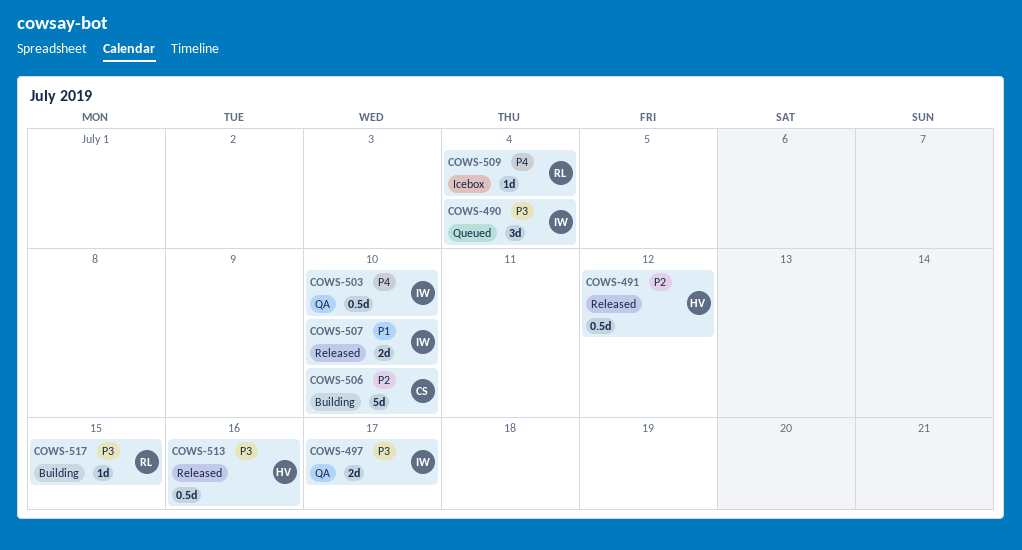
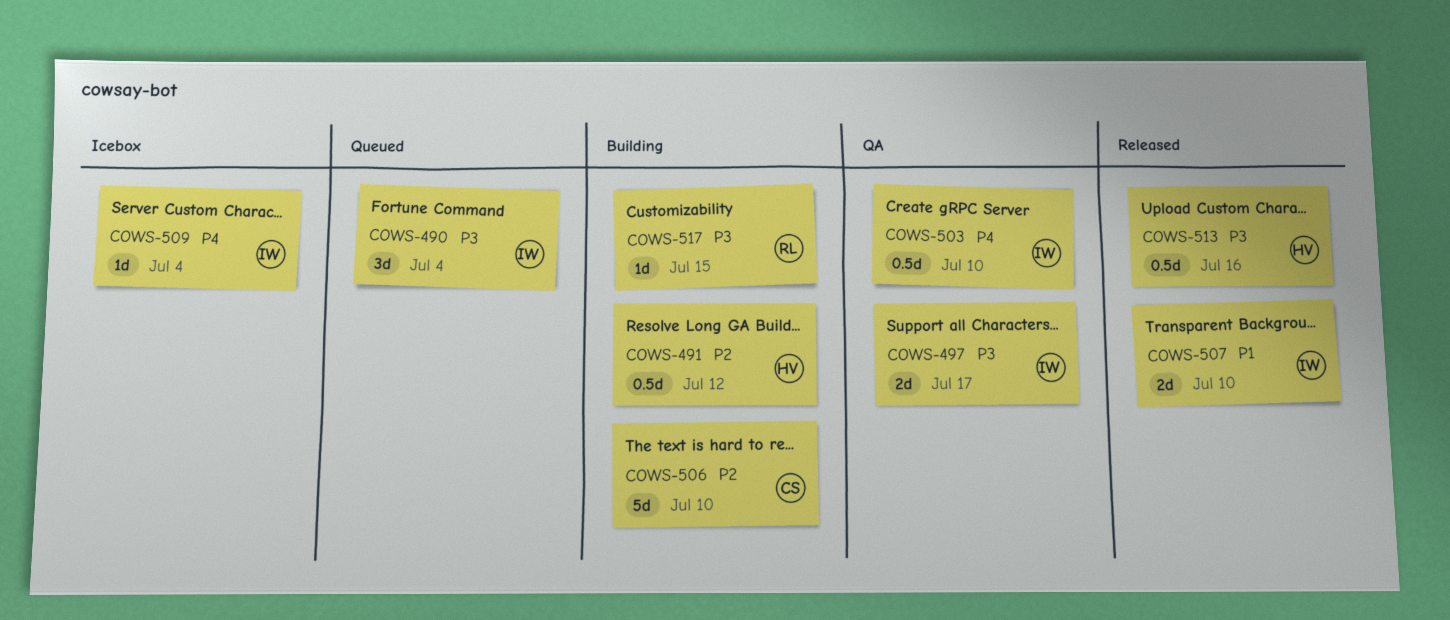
COWS-491, status: Released -> Building
COWS-509, owner: RL -> IW

